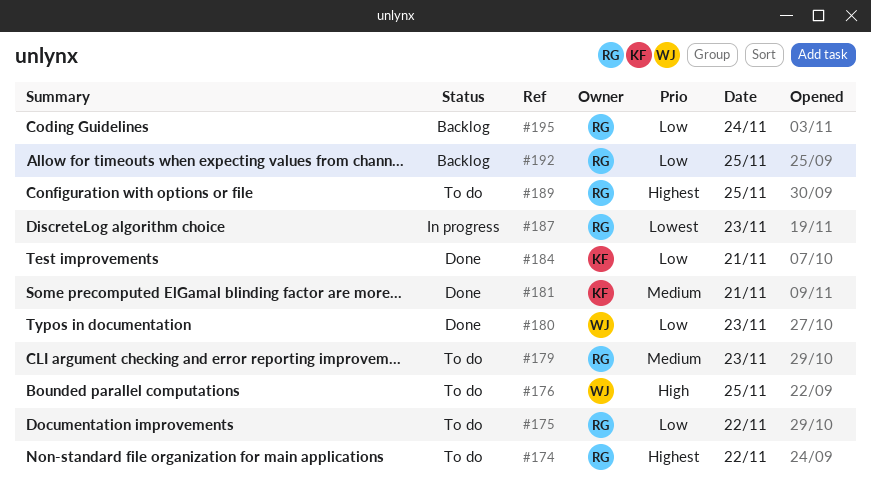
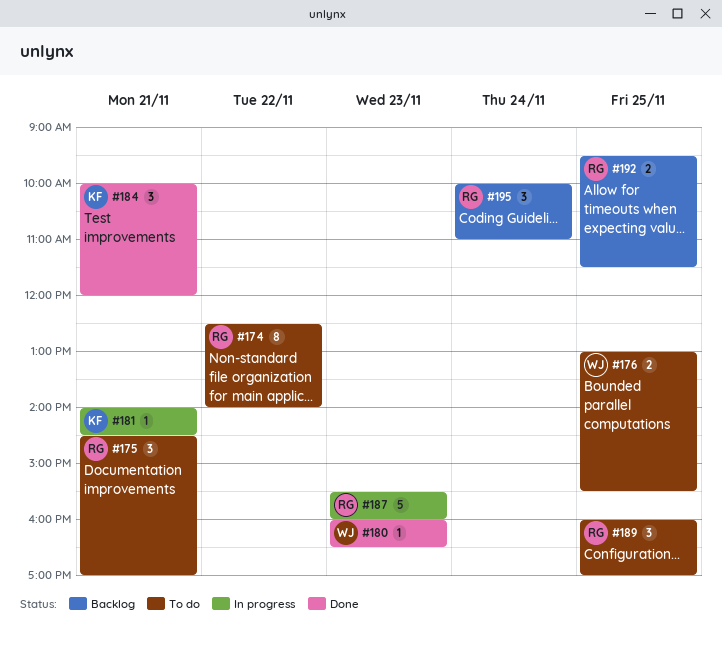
#175, day: Nov 22 -> Nov 21
#179: present -> none
#181, status: Done -> In progress

